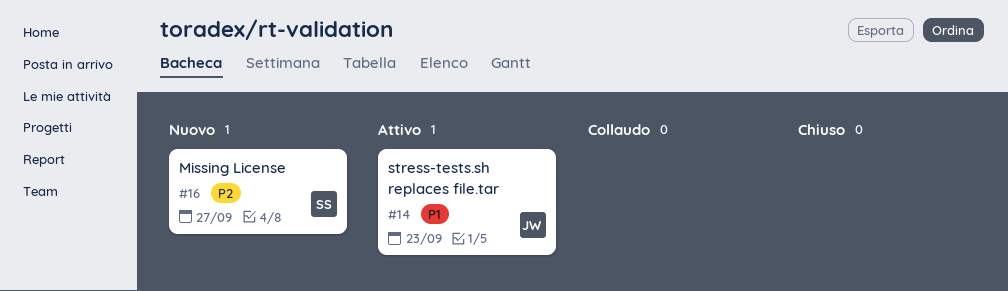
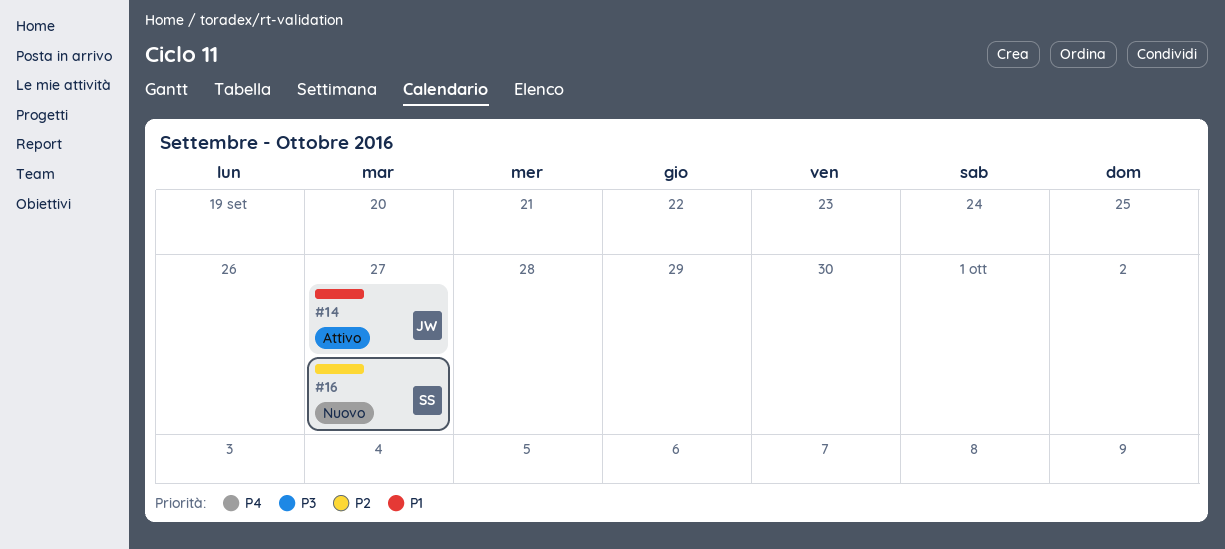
#14, due: Sep 23 -> Sep 27

